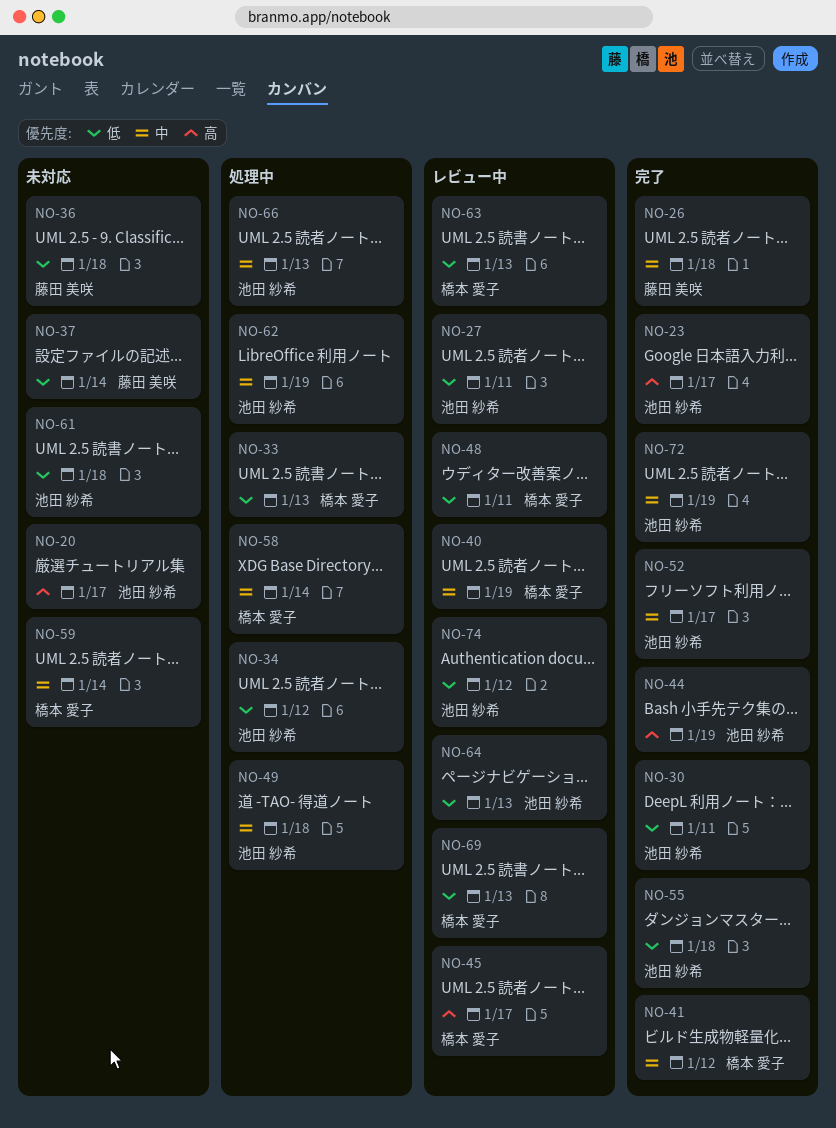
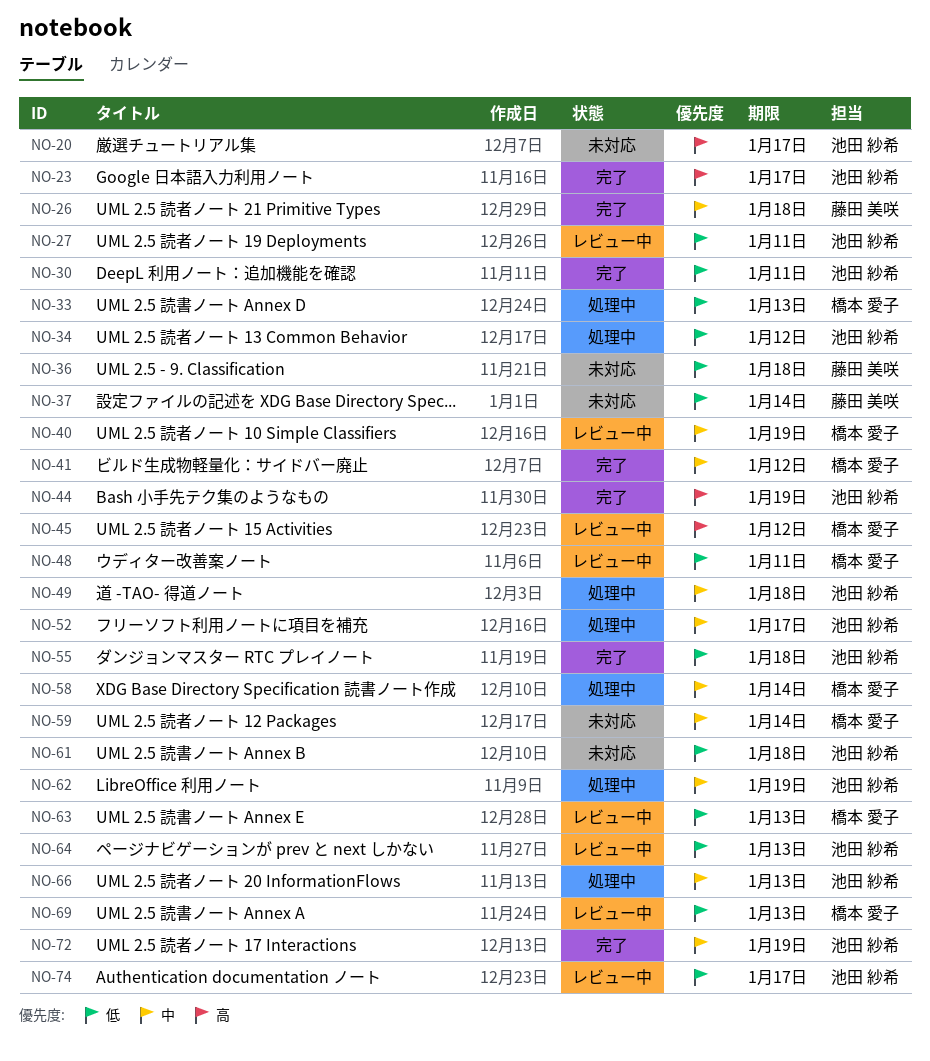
NO-45, due: Jan 17 -> Jan 12
NO-52, status: 完了 -> 処理中
NO-74, due: Jan 12 -> Jan 17

